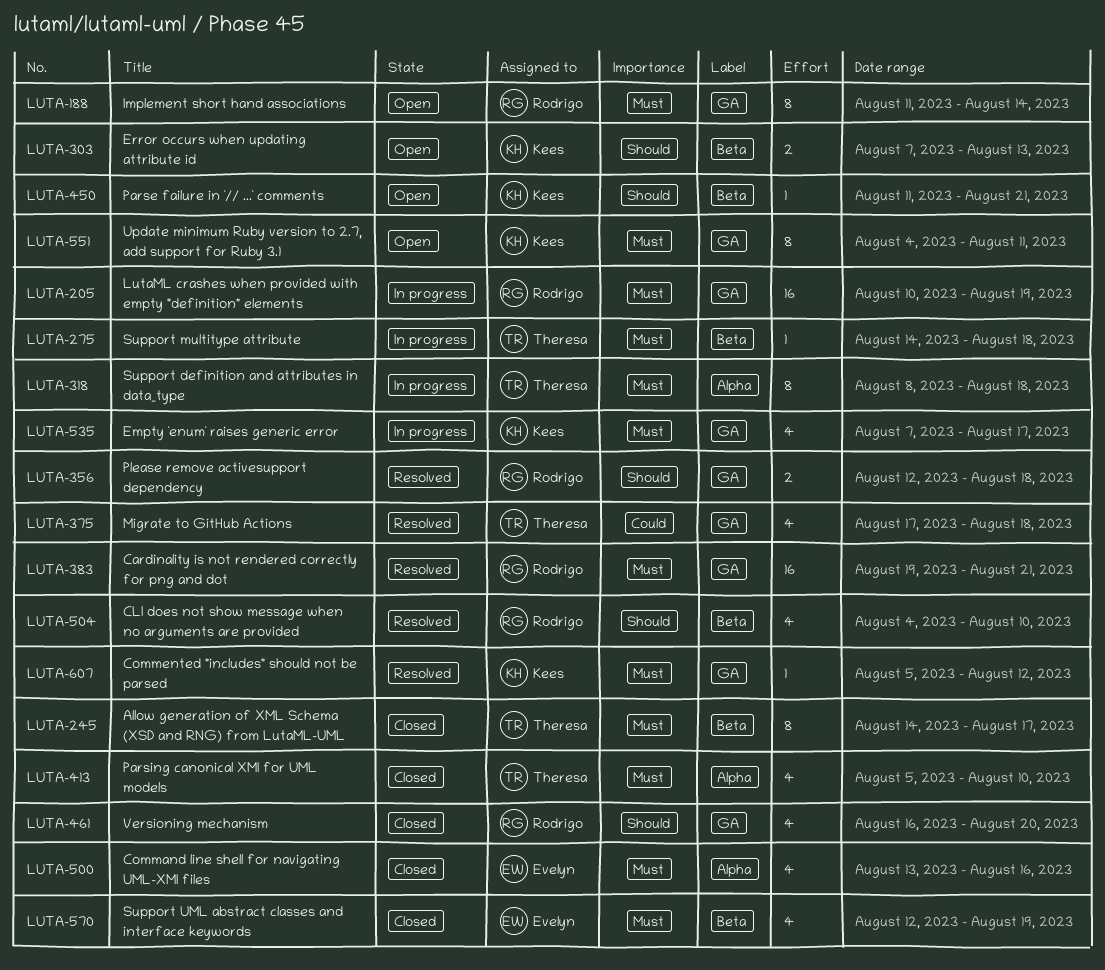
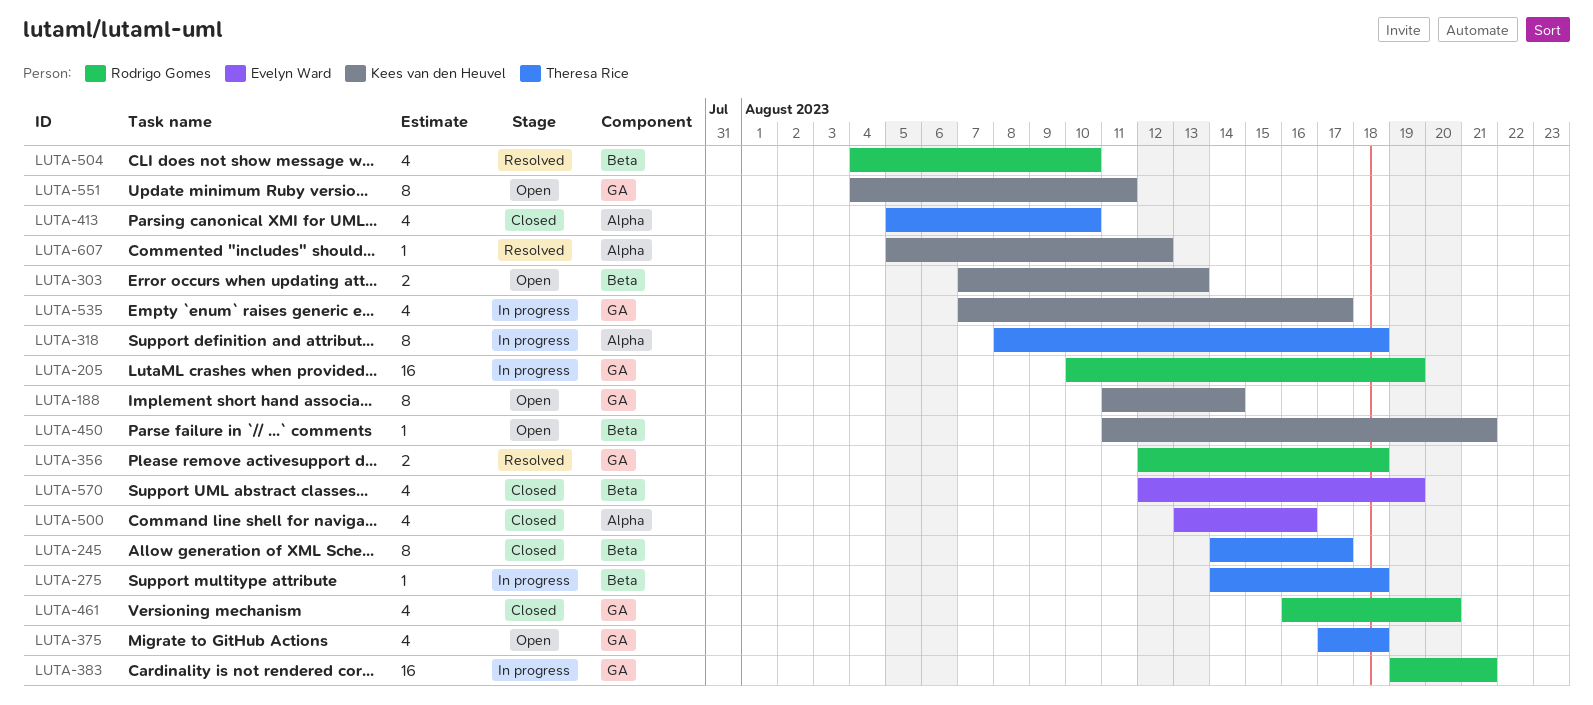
LUTA-188, owner: Rodrigo Gomes -> Kees van den Heuvel
LUTA-375, status: Resolved -> Open
LUTA-383, status: Resolved -> In progress
LUTA-607, label: GA -> Alpha

